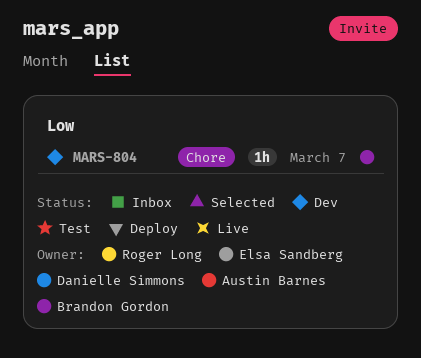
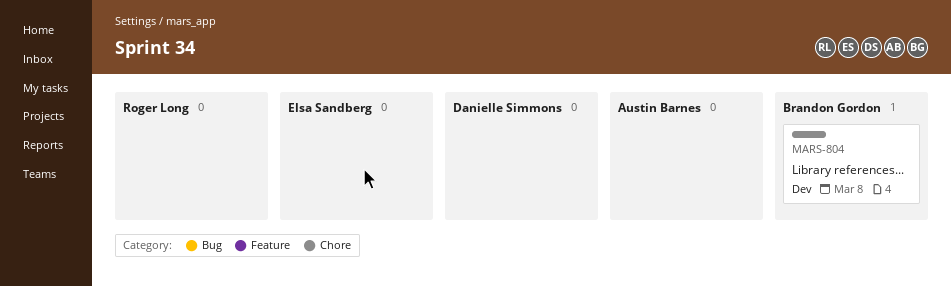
MARS-804, due: Mar 7 -> Mar 8

